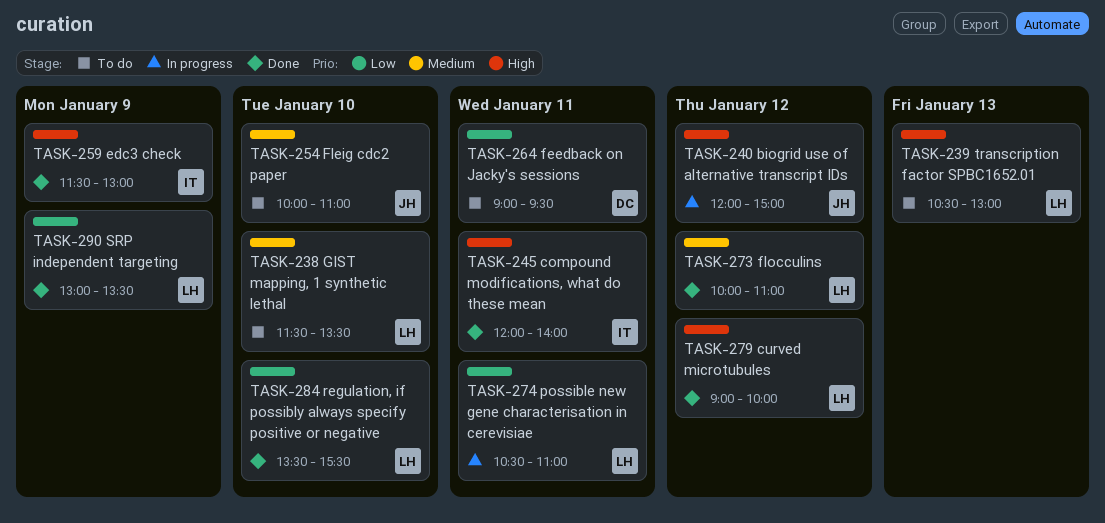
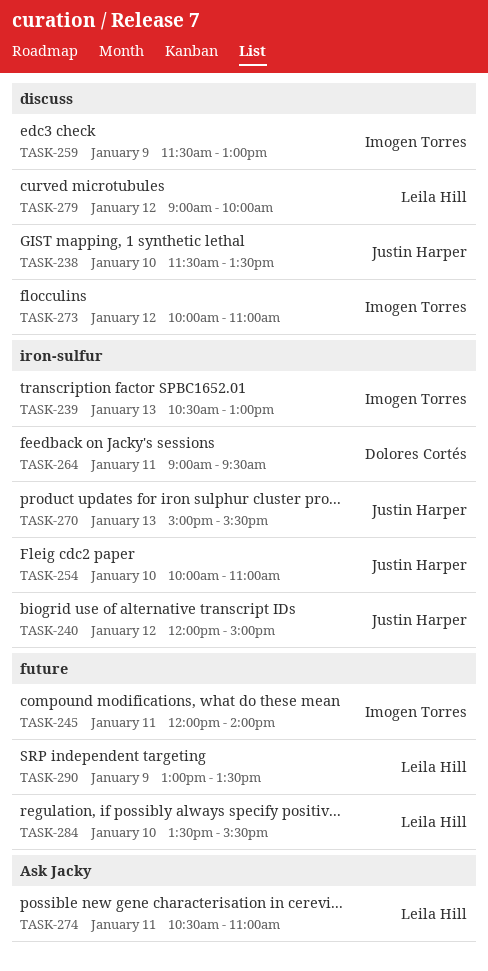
TASK-238, owner: Leila Hill -> Justin Harper
TASK-239, owner: Leila Hill -> Imogen Torres
TASK-270: none -> present
TASK-273, owner: Leila Hill -> Imogen Torres

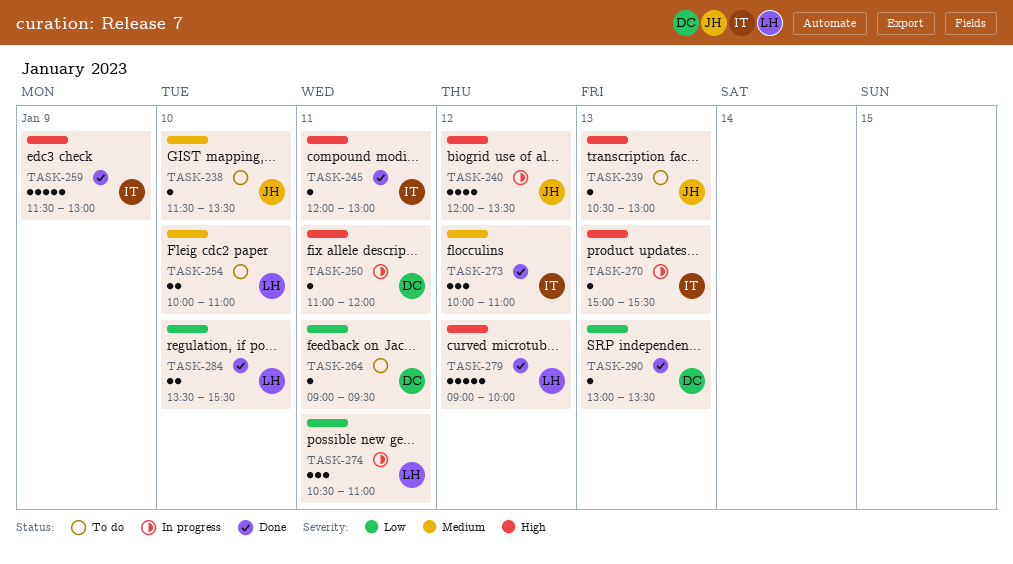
TASK-239, owner: Imogen Torres -> Justin Harper
TASK-240, ends: 15:00 -> 13:30
TASK-245, ends: 14:00 -> 13:00
TASK-250: none -> present
TASK-254, owner: Justin Harper -> Leila Hill
TASK-270, owner: Justin Harper -> Imogen Torres
TASK-290, owner: Leila Hill -> Dolores Cortés
TASK-290, day: Jan 9 -> Jan 13

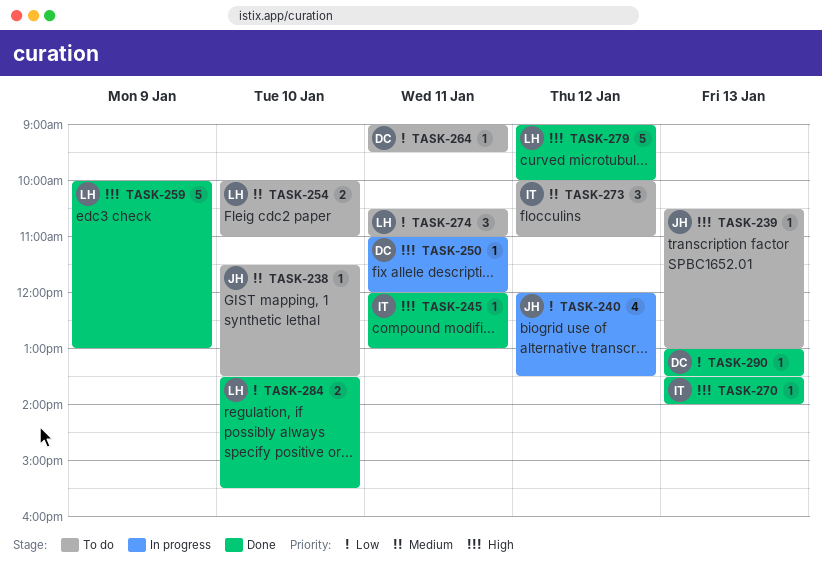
TASK-240, priority: High -> Low
TASK-259, owner: IT -> LH
TASK-259, begins: 11:30 -> 10:00
TASK-270, status: In progress -> Done
TASK-270, begins: 15:00 -> 13:30
TASK-270, ends: 15:30 -> 14:00
TASK-273, status: Done -> To do
TASK-274, status: In progress -> To do

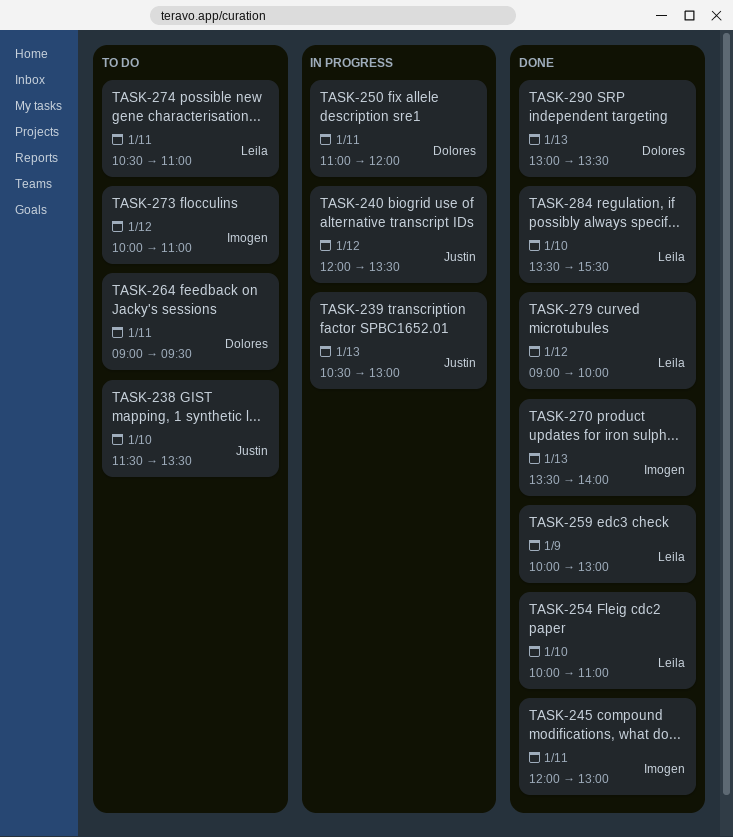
TASK-239, status: To do -> In progress
TASK-254, status: To do -> Done

